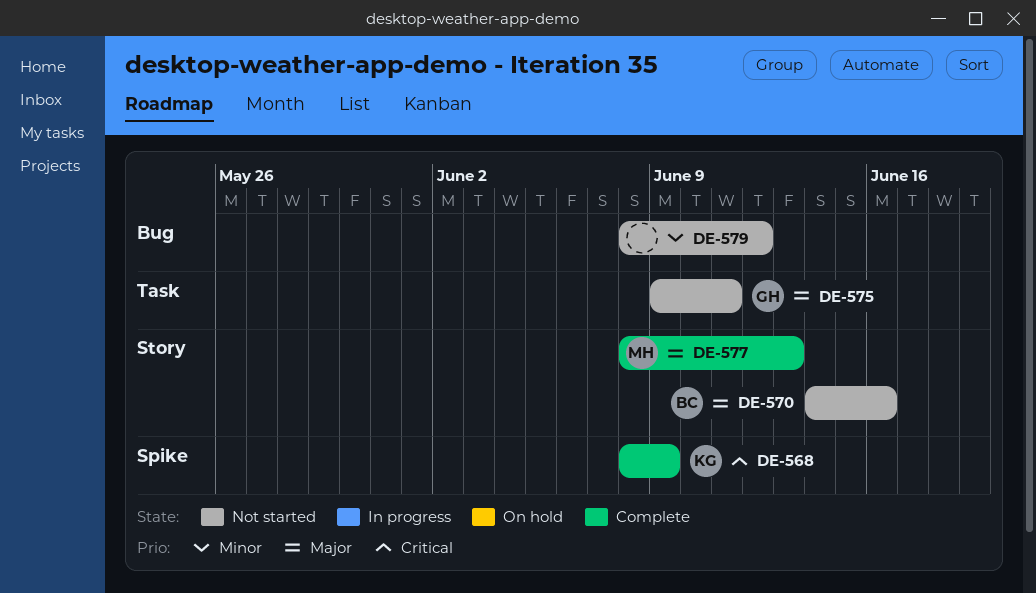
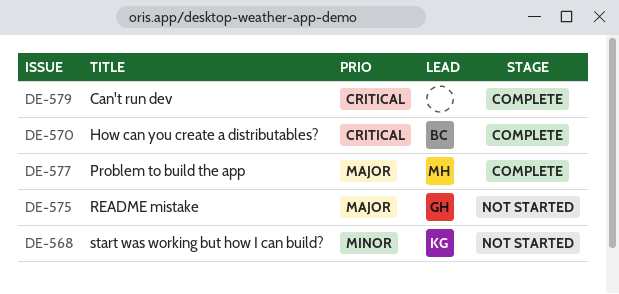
DE-568, status: Complete -> Not started
DE-568, priority: Critical -> Minor
DE-570, status: Not started -> Complete
DE-570, priority: Major -> Critical
DE-579, status: Not started -> Complete
DE-579, priority: Minor -> Critical

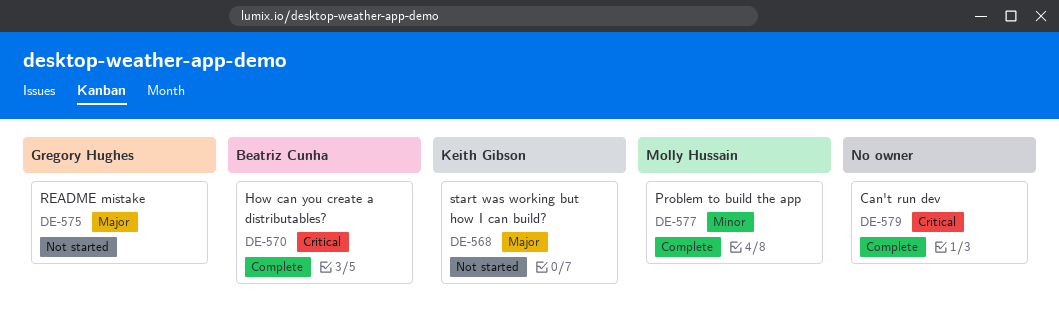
DE-568, priority: Minor -> Major
DE-577, priority: Major -> Minor

